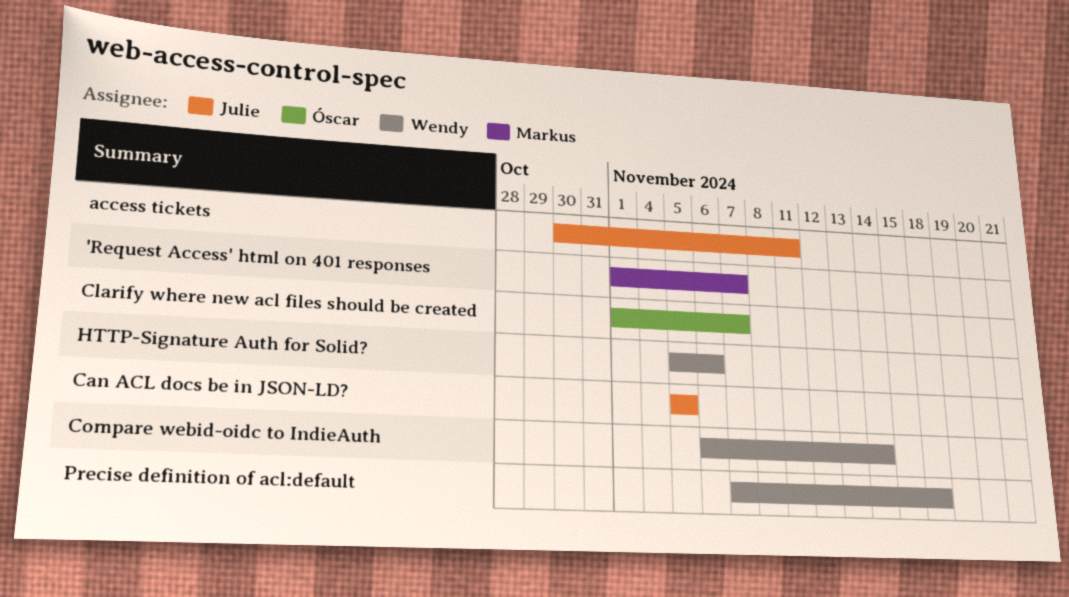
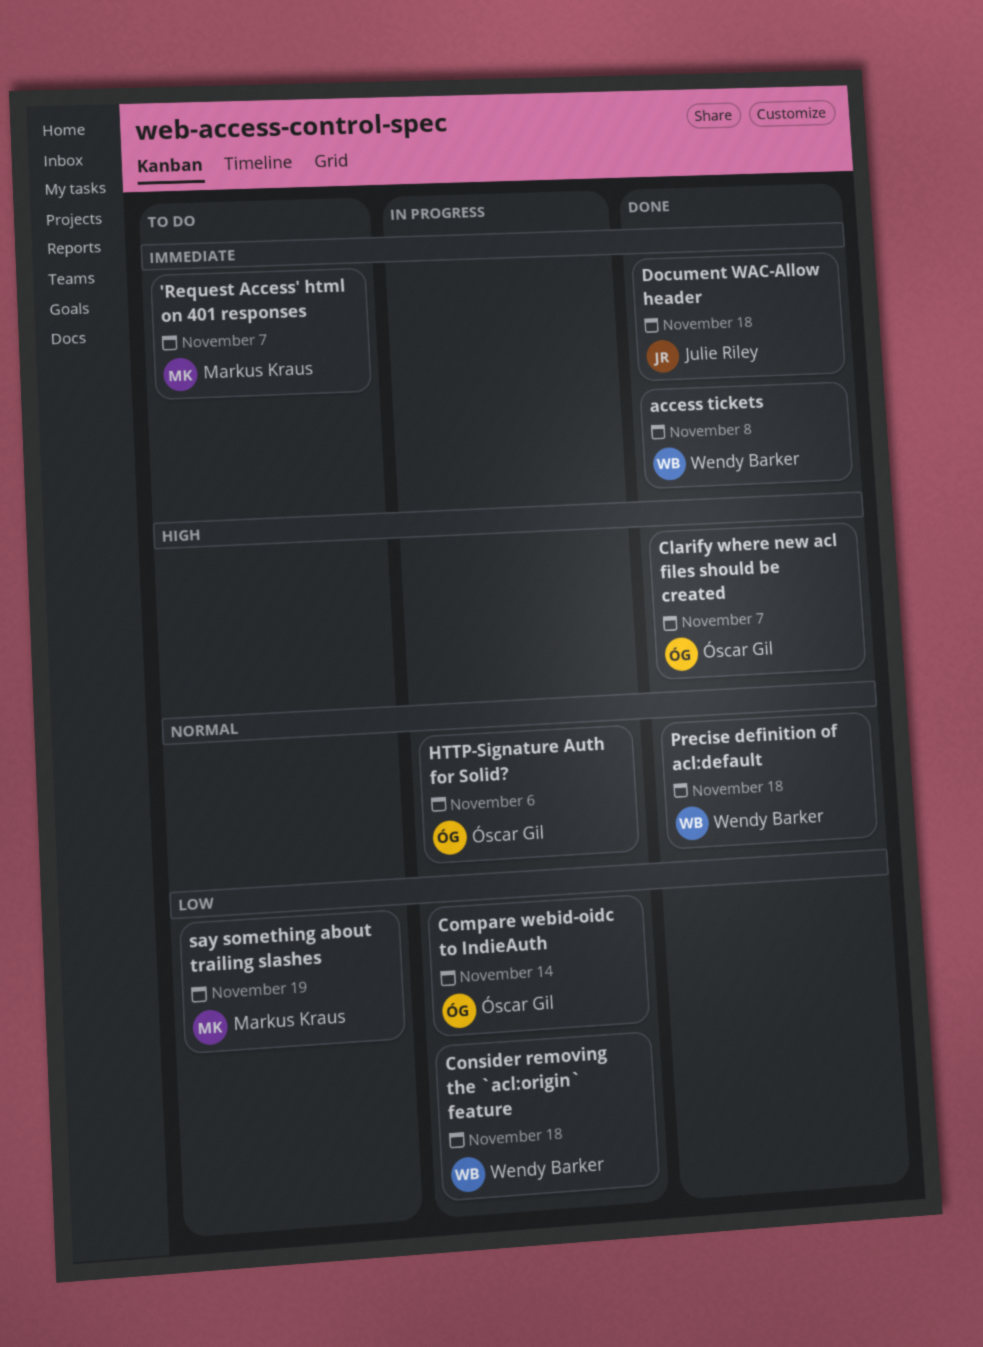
access tickets, owner: Julie Riley -> Wendy Barker
access tickets, due: Nov 11 -> Nov 8
Can ACL docs be in JSON-LD?: present -> none
Compare webid-oidc to IndieAuth, owner: Wendy Barker -> Óscar Gil
Consider removing the `acl:origin` feature: none -> present
Document WAC-Allow header: none -> present
HTTP-Signature Auth for Solid?, owner: Wendy Barker -> Óscar Gil
say something about trailing slashes: none -> present

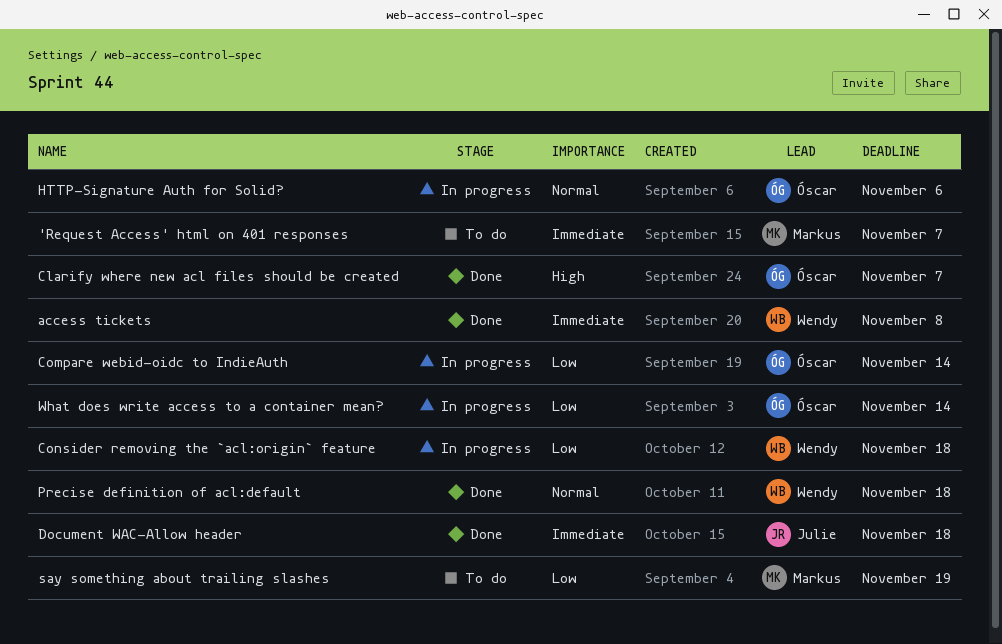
What does write access to a container mean?: none -> present

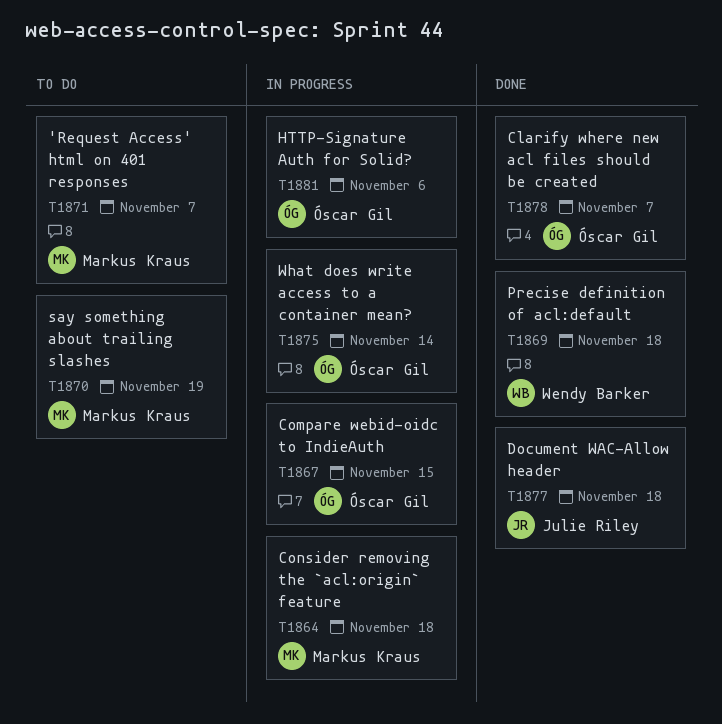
access tickets: present -> none
Compare webid-oidc to IndieAuth, due: Nov 14 -> Nov 15
Consider removing the `acl:origin` feature, owner: Wendy Barker -> Markus Kraus

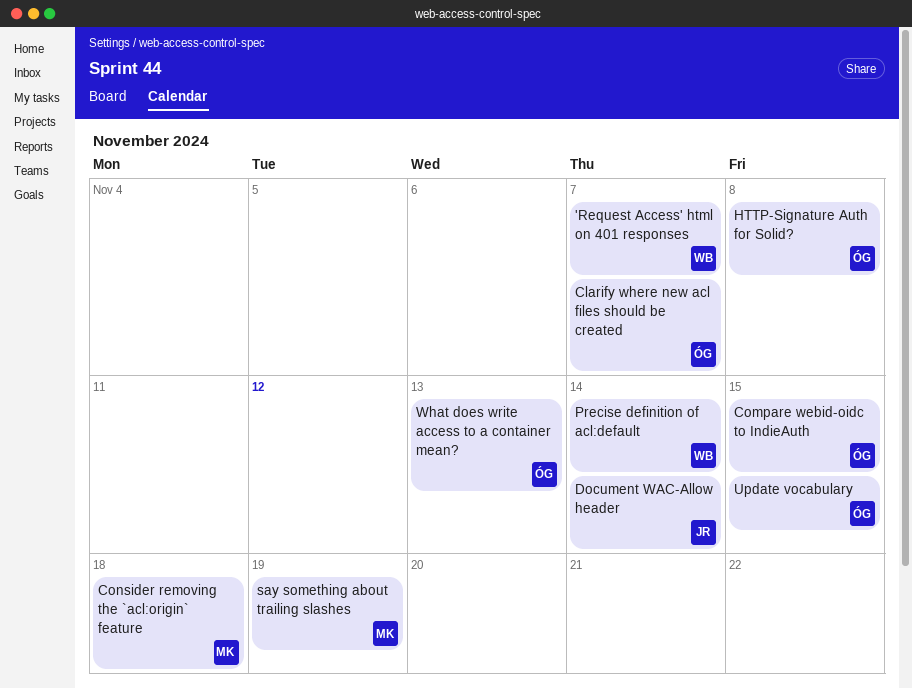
'Request Access' html on 401 responses, owner: Markus Kraus -> Wendy Barker
Document WAC-Allow header, due: Nov 18 -> Nov 14
HTTP-Signature Auth for Solid?, due: Nov 6 -> Nov 8
Precise definition of acl:default, due: Nov 18 -> Nov 14
Update vocabulary: none -> present
What does write access to a container mean?, due: Nov 14 -> Nov 13

